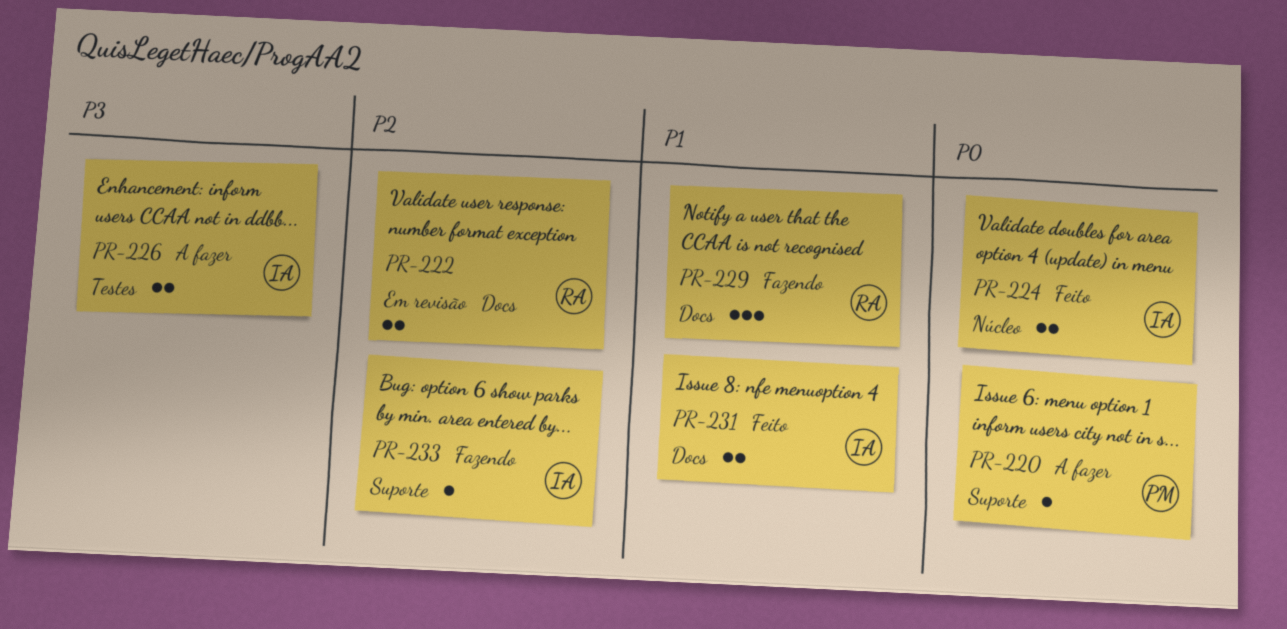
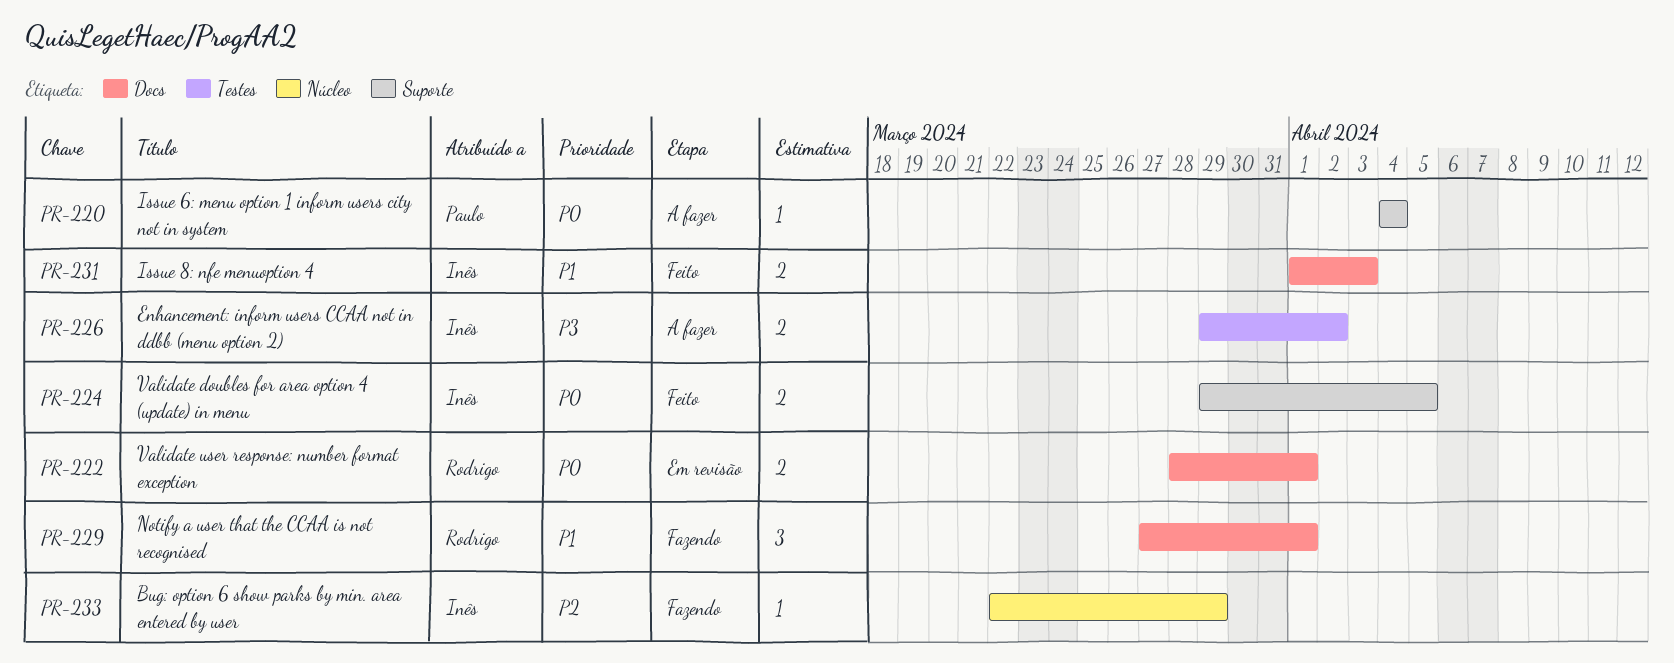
PR-222, priority: P2 -> P0
PR-224, label: Núcleo -> Suporte
PR-233, label: Suporte -> Núcleo

